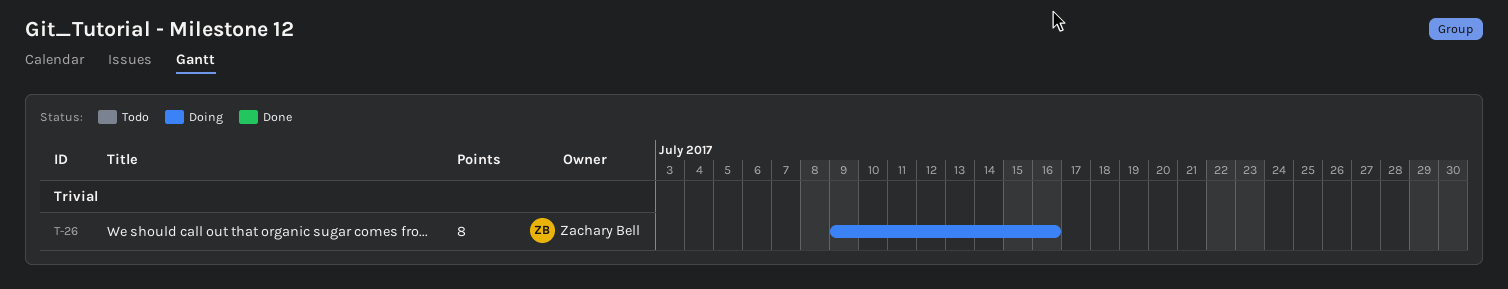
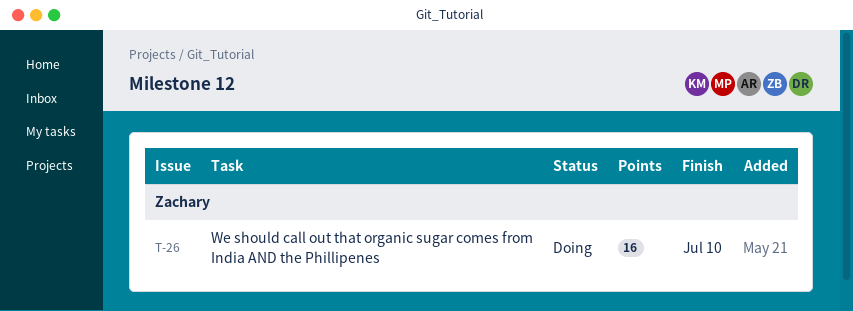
T-26, estimate: 8 -> 16
T-26, due: Jul 16 -> Jul 10

